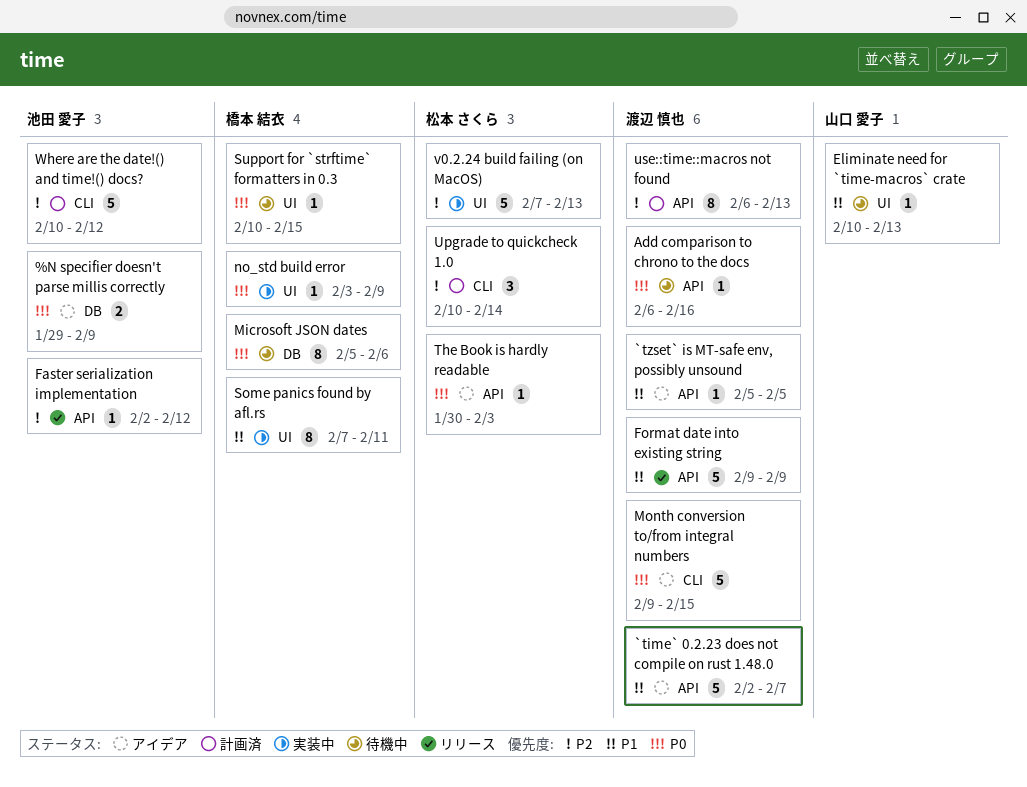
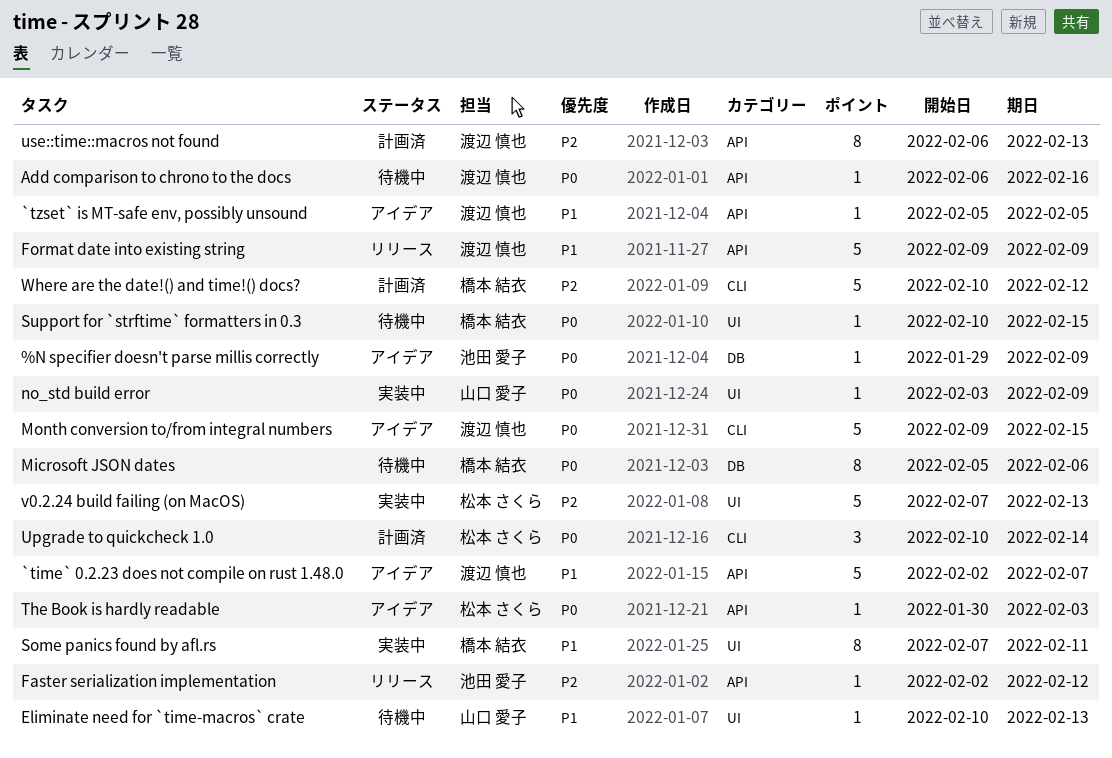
%N specifier doesn't parse millis correctly, estimate: 2 -> 1
no_std build error, owner: 橋本 結衣 -> 山口 愛子
Upgrade to quickcheck 1.0, priority: P2 -> P0
Where are the date!() and time!() docs?, owner: 池田 愛子 -> 橋本 結衣

